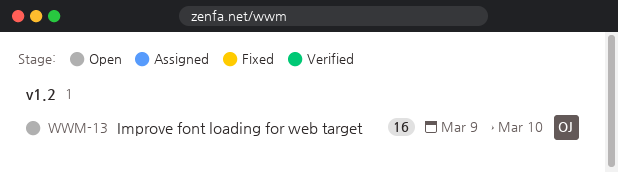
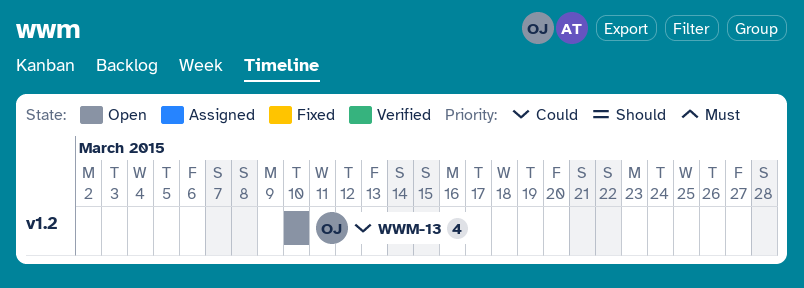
WWM-13, estimate: 16 -> 4
WWM-13, start: Mar 9 -> Mar 10

